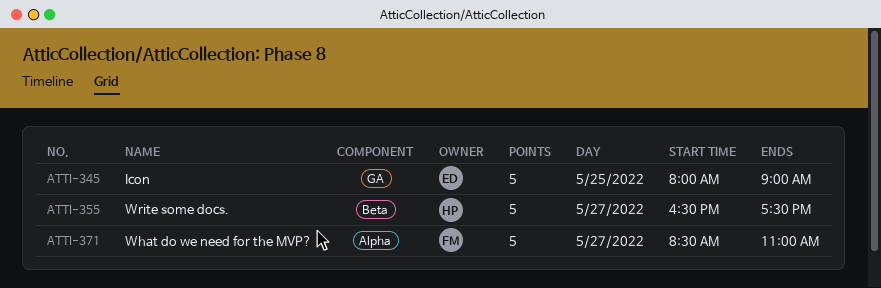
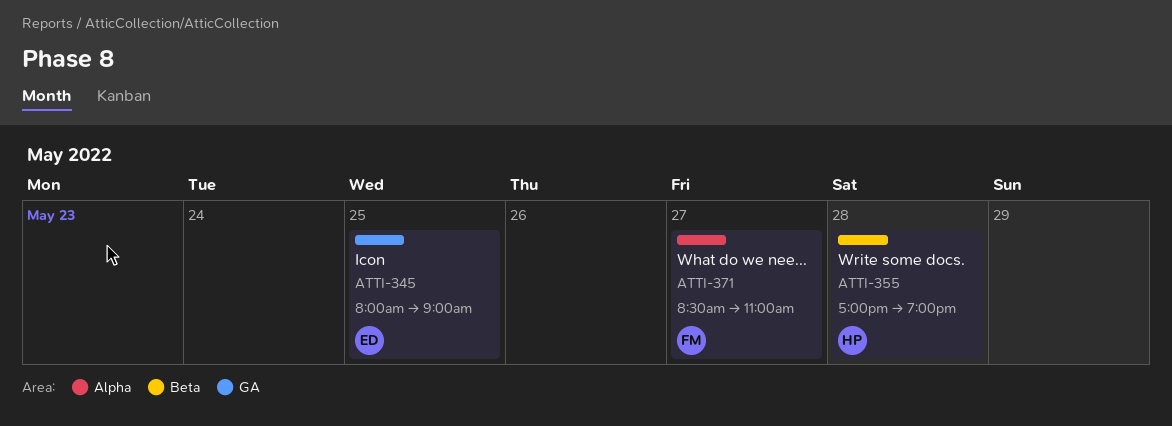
ATTI-355, day: May 27 -> May 28
ATTI-355, begins: 16:30 -> 17:00
ATTI-355, ends: 17:30 -> 19:00

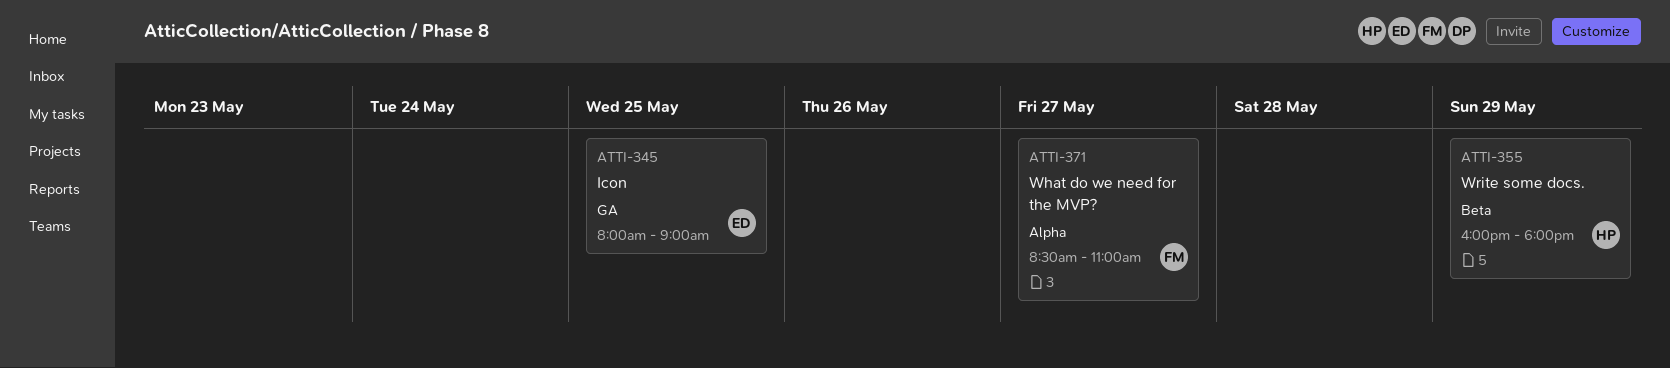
ATTI-355, day: May 28 -> May 29
ATTI-355, begins: 17:00 -> 16:00
ATTI-355, ends: 19:00 -> 18:00

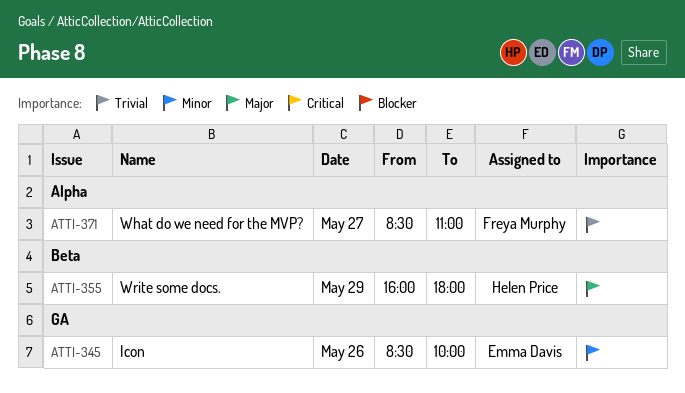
ATTI-345, day: May 25 -> May 26
ATTI-345, begins: 08:00 -> 08:30
ATTI-345, ends: 09:00 -> 10:00

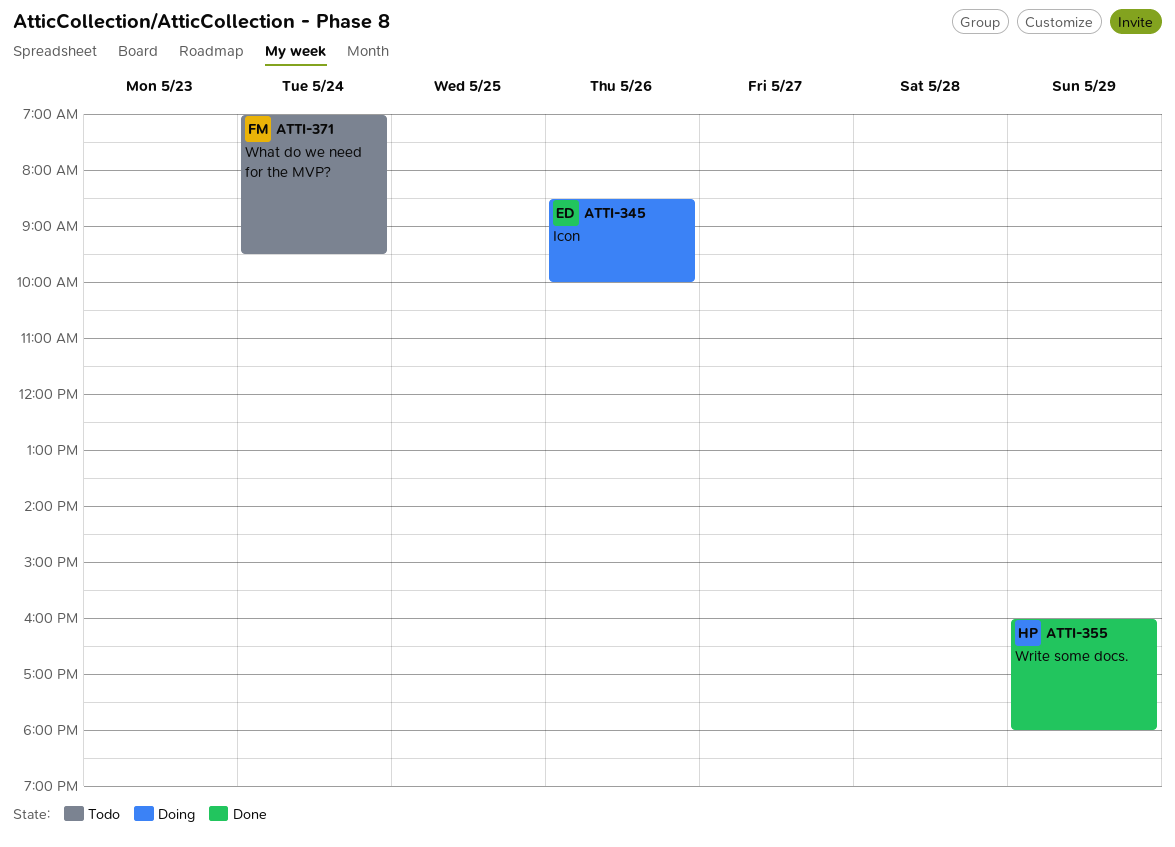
ATTI-371, day: May 27 -> May 24
ATTI-371, begins: 08:30 -> 07:00
ATTI-371, ends: 11:00 -> 09:30

